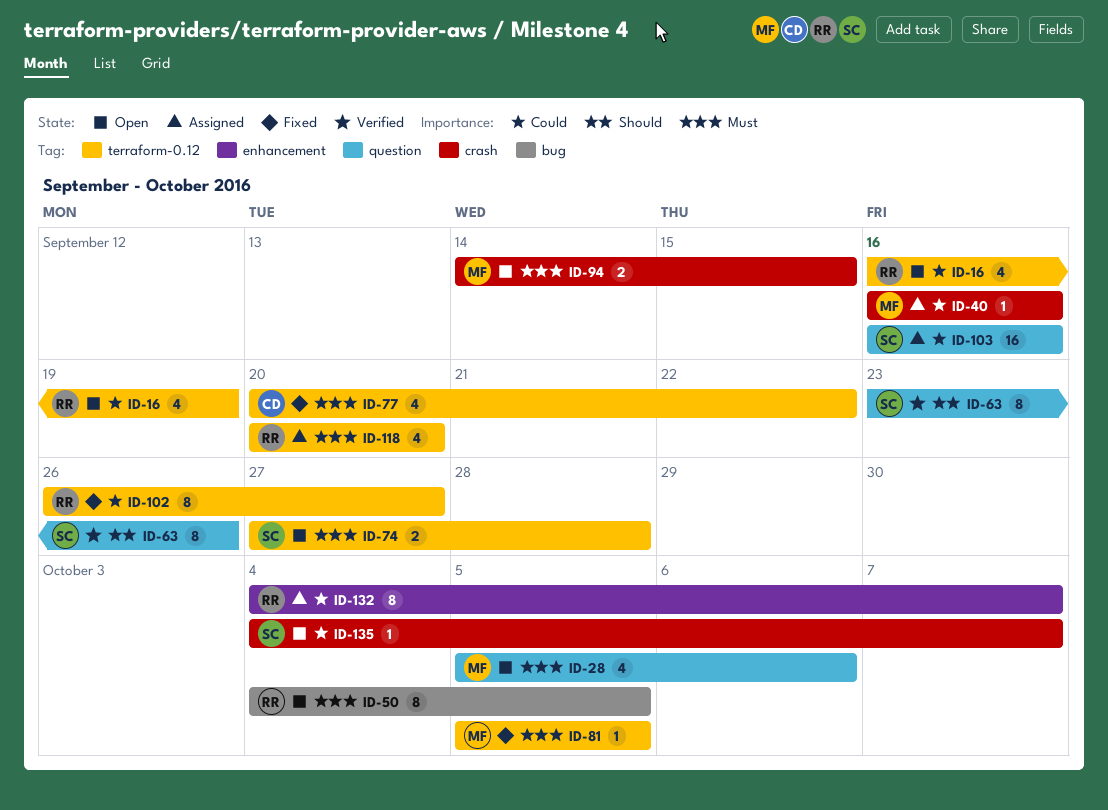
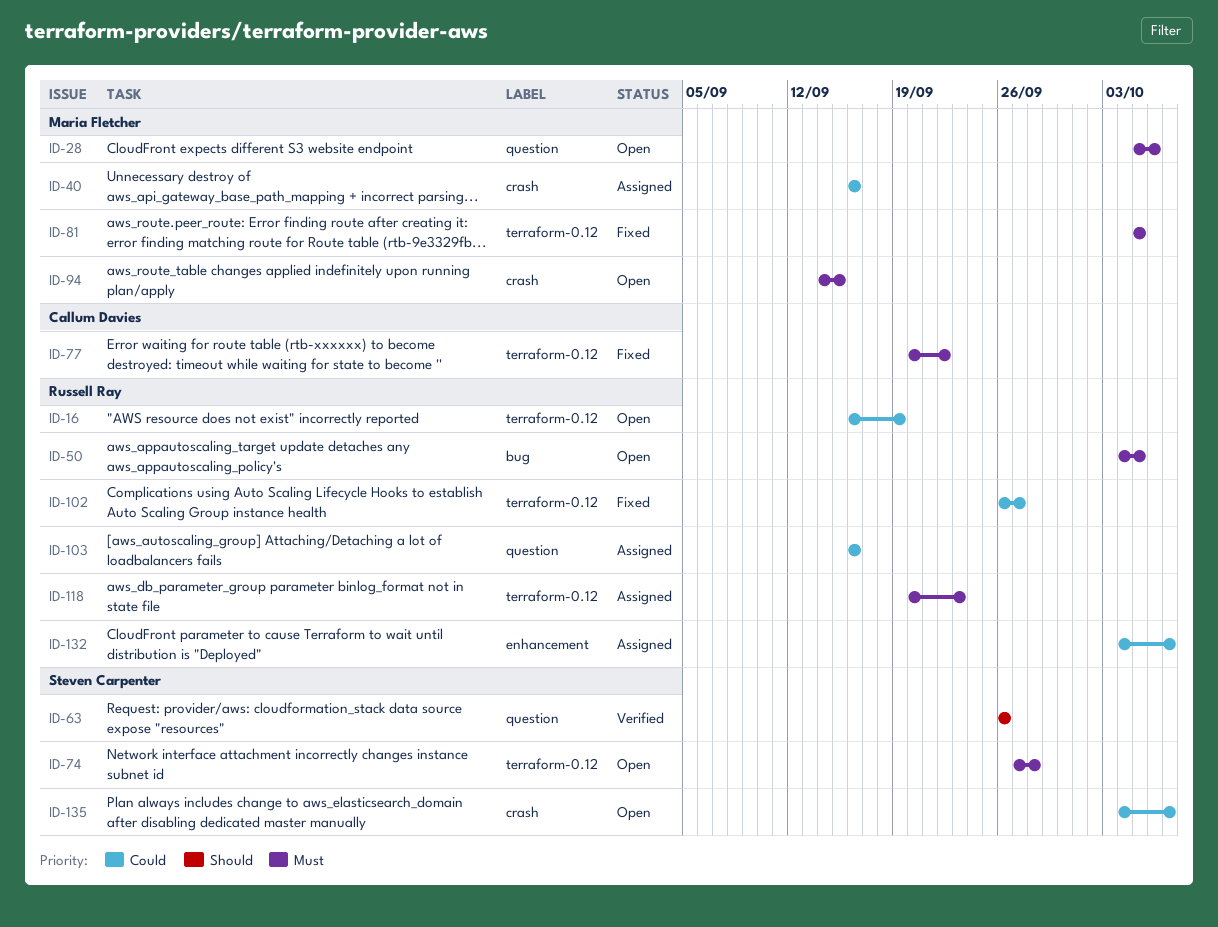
ID-63, start: Sep 23 -> Sep 26
ID-103, owner: Steven Carpenter -> Russell Ray
ID-118, due: Sep 20 -> Sep 23

